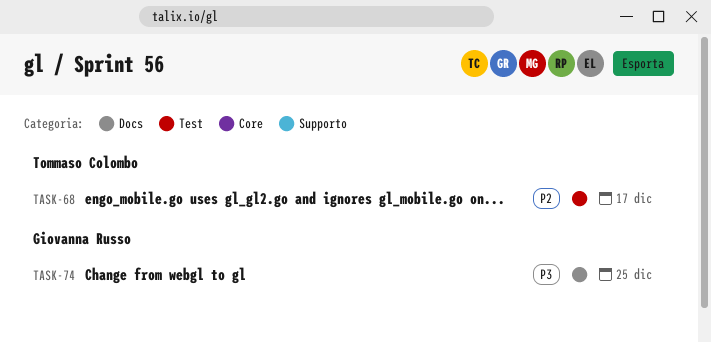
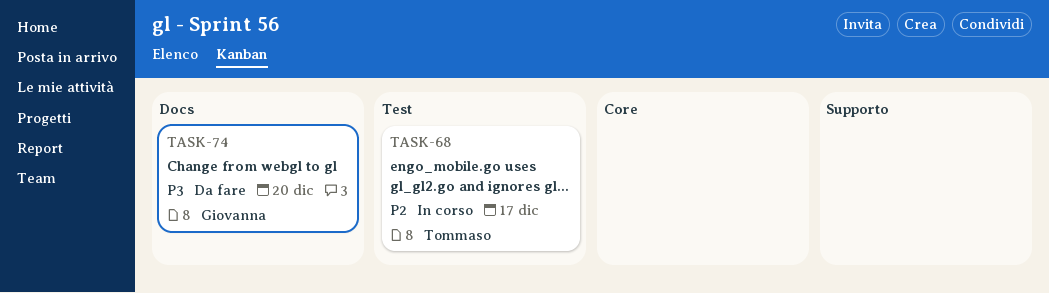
TASK-74, due: Dec 25 -> Dec 20

